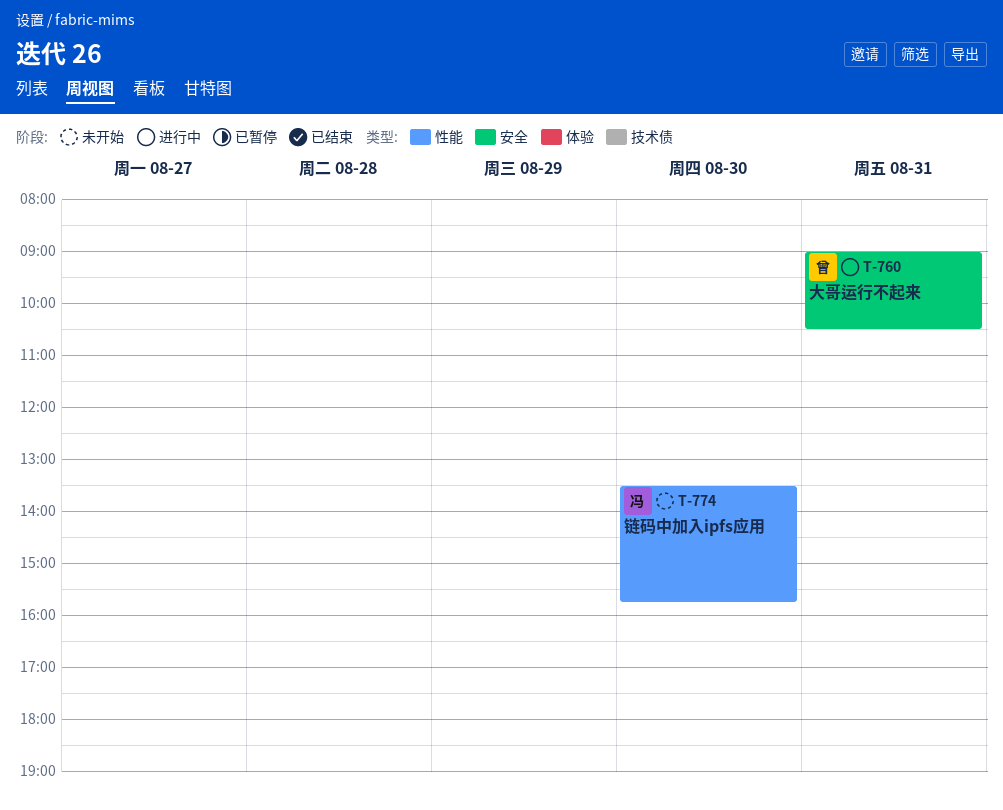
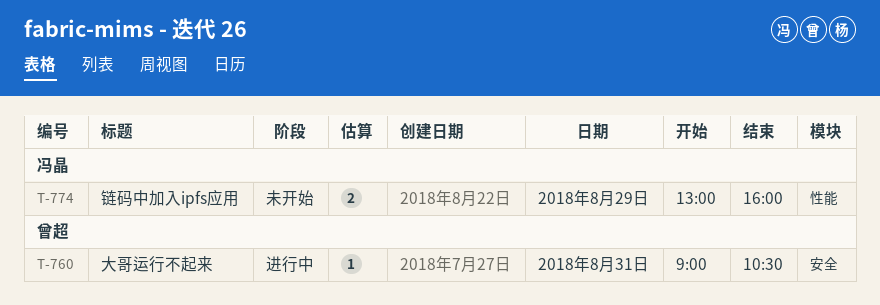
T-774, day: Aug 30 -> Aug 29
T-774, begins: 13:30 -> 13:00
T-774, ends: 15:45 -> 16:00

